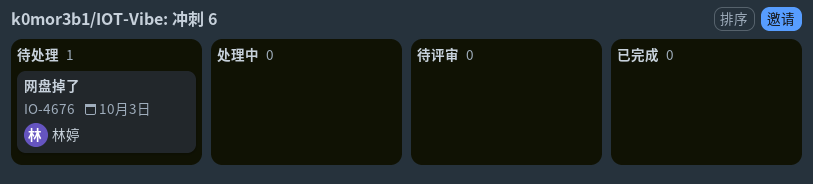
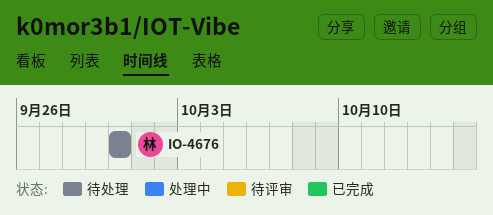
IO-4676, due: Oct 3 -> Sep 30

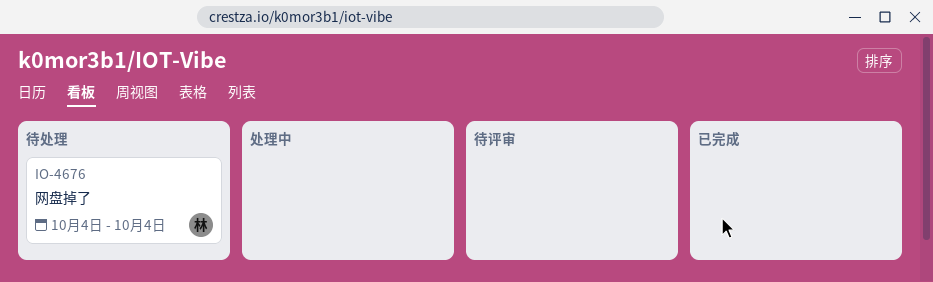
IO-4676, start: Sep 30 -> Oct 4
IO-4676, due: Sep 30 -> Oct 4

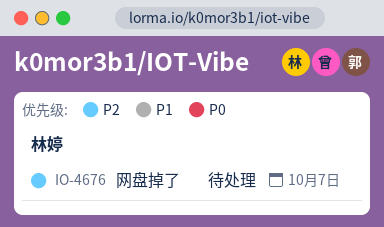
IO-4676, due: Oct 4 -> Oct 7

